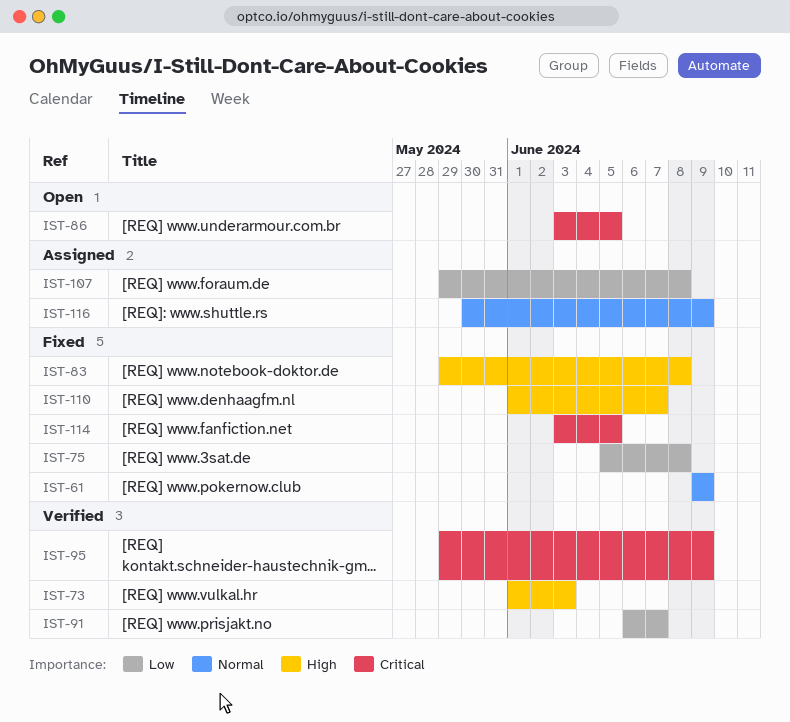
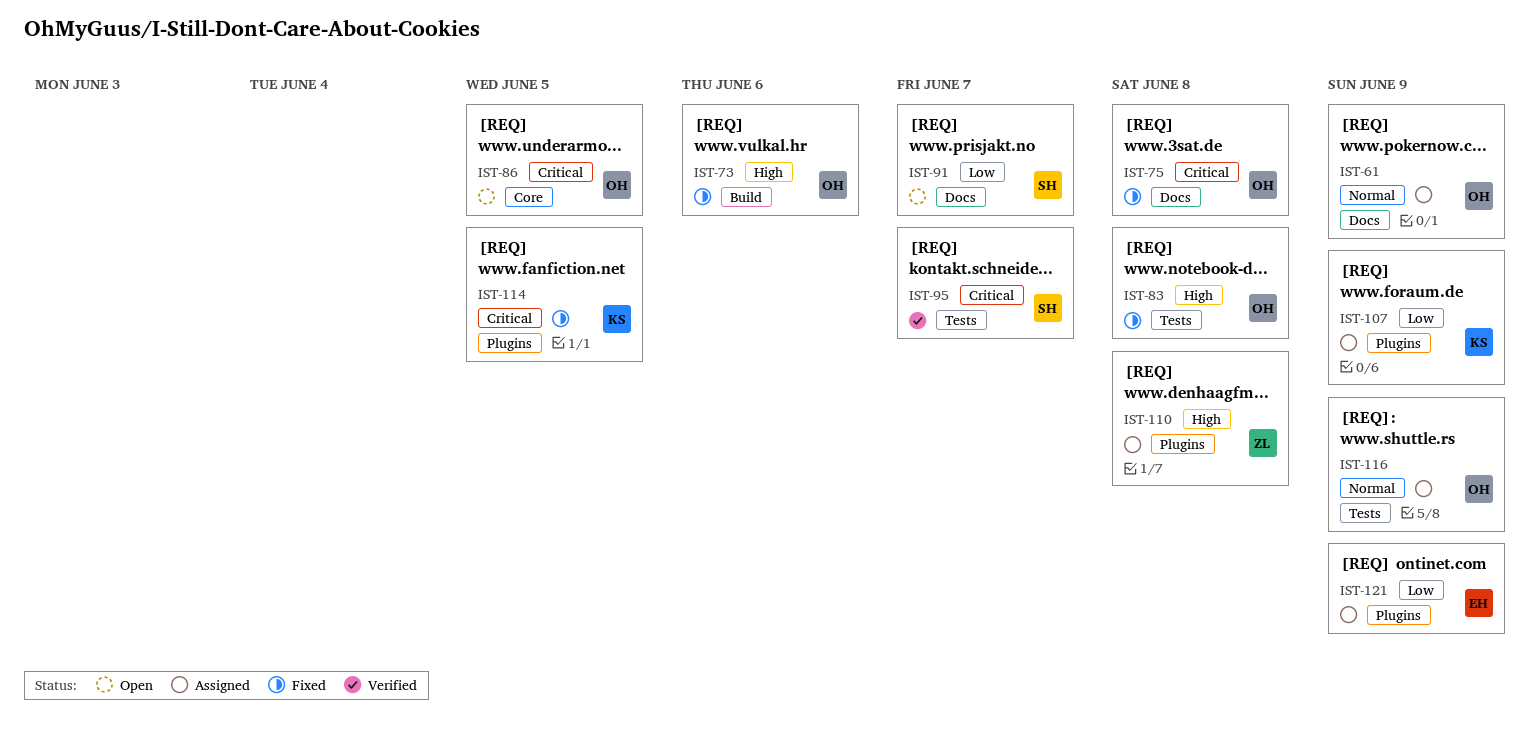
IST-61, status: Fixed -> Assigned
IST-73, status: Verified -> Fixed
IST-73, due: Jun 3 -> Jun 6
IST-75, priority: Low -> Critical
IST-91, status: Verified -> Open
IST-95, due: Jun 9 -> Jun 7
IST-107, due: Jun 8 -> Jun 9
IST-110, status: Fixed -> Assigned
IST-110, due: Jun 7 -> Jun 8
IST-121: none -> present

